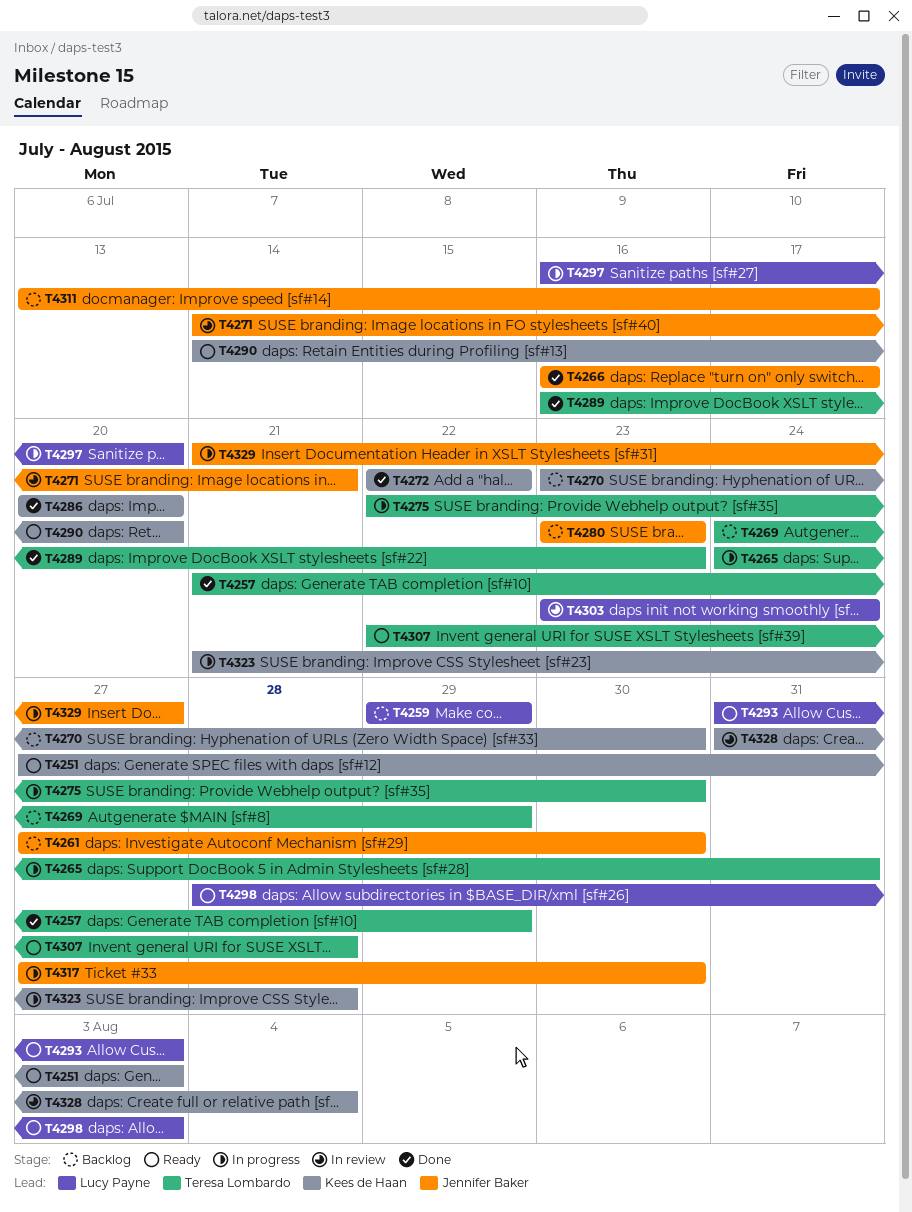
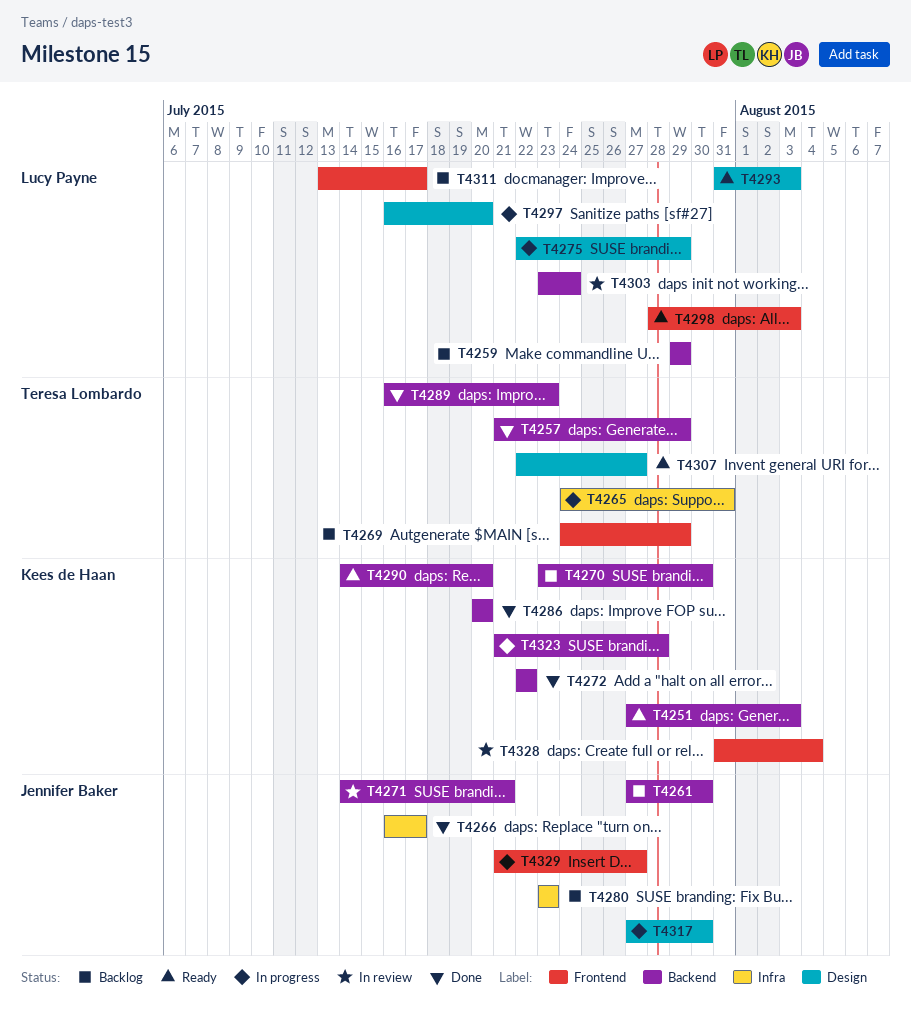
T4275, owner: Teresa Lombardo -> Lucy Payne
T4275, due: Jul 30 -> Jul 29
T4307, due: Jul 28 -> Jul 27
T4311, owner: Jennifer Baker -> Lucy Payne

